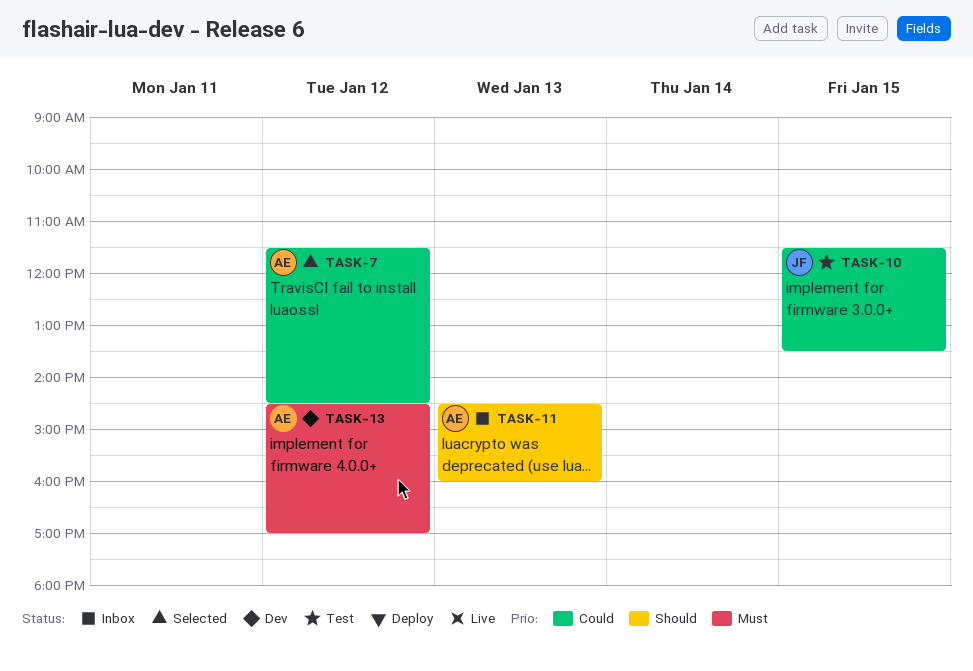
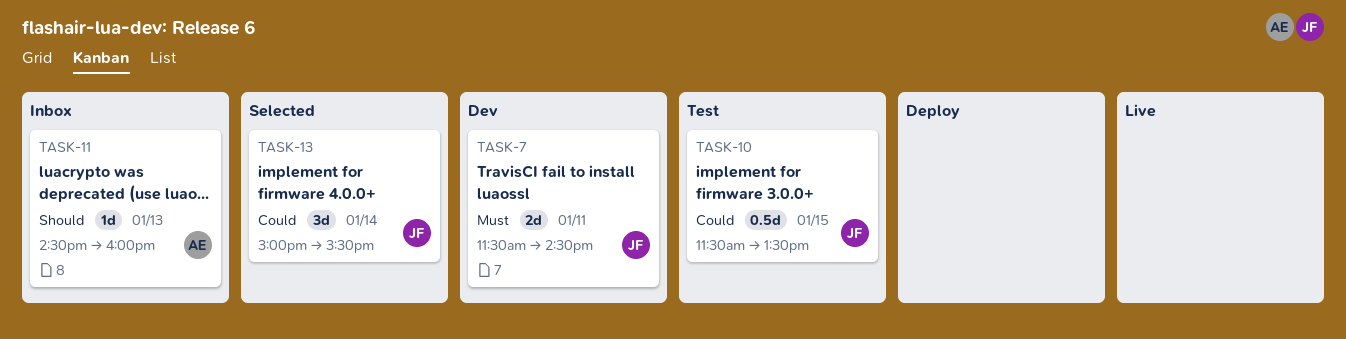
TASK-7, status: Selected -> Dev
TASK-7, owner: AE -> JF
TASK-7, priority: Could -> Must
TASK-7, day: Jan 12 -> Jan 11
TASK-13, status: Dev -> Selected
TASK-13, owner: AE -> JF
TASK-13, priority: Must -> Could
TASK-13, day: Jan 12 -> Jan 14
TASK-13, begins: 14:30 -> 15:00
TASK-13, ends: 17:00 -> 15:30

